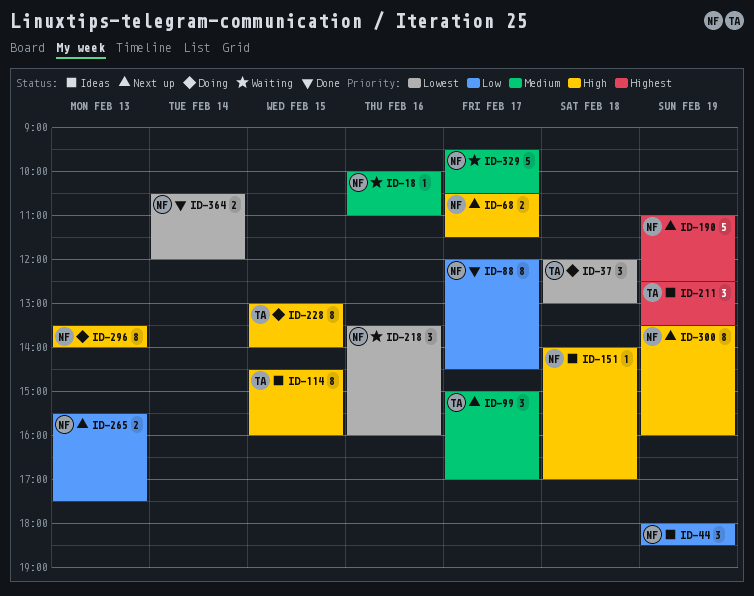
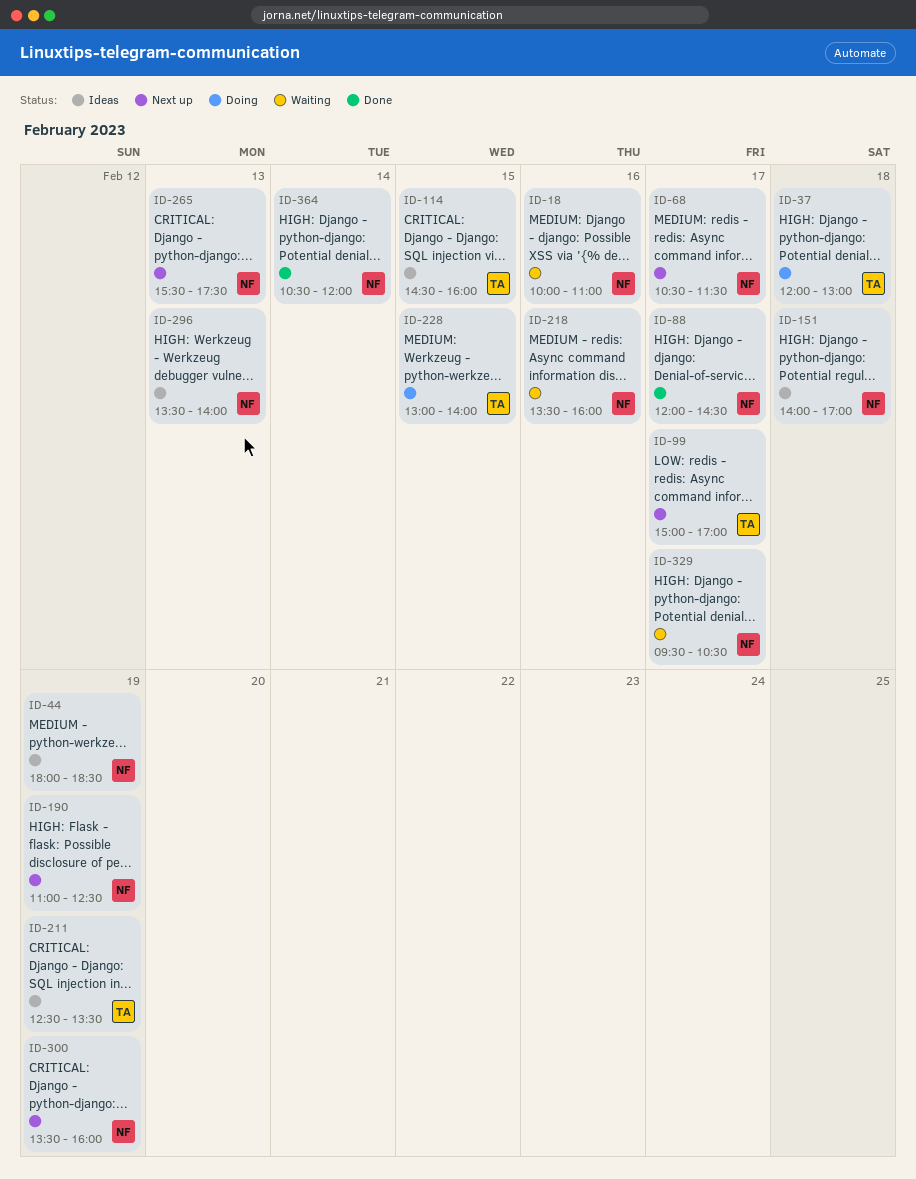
ID-296, status: Doing -> Ideas

